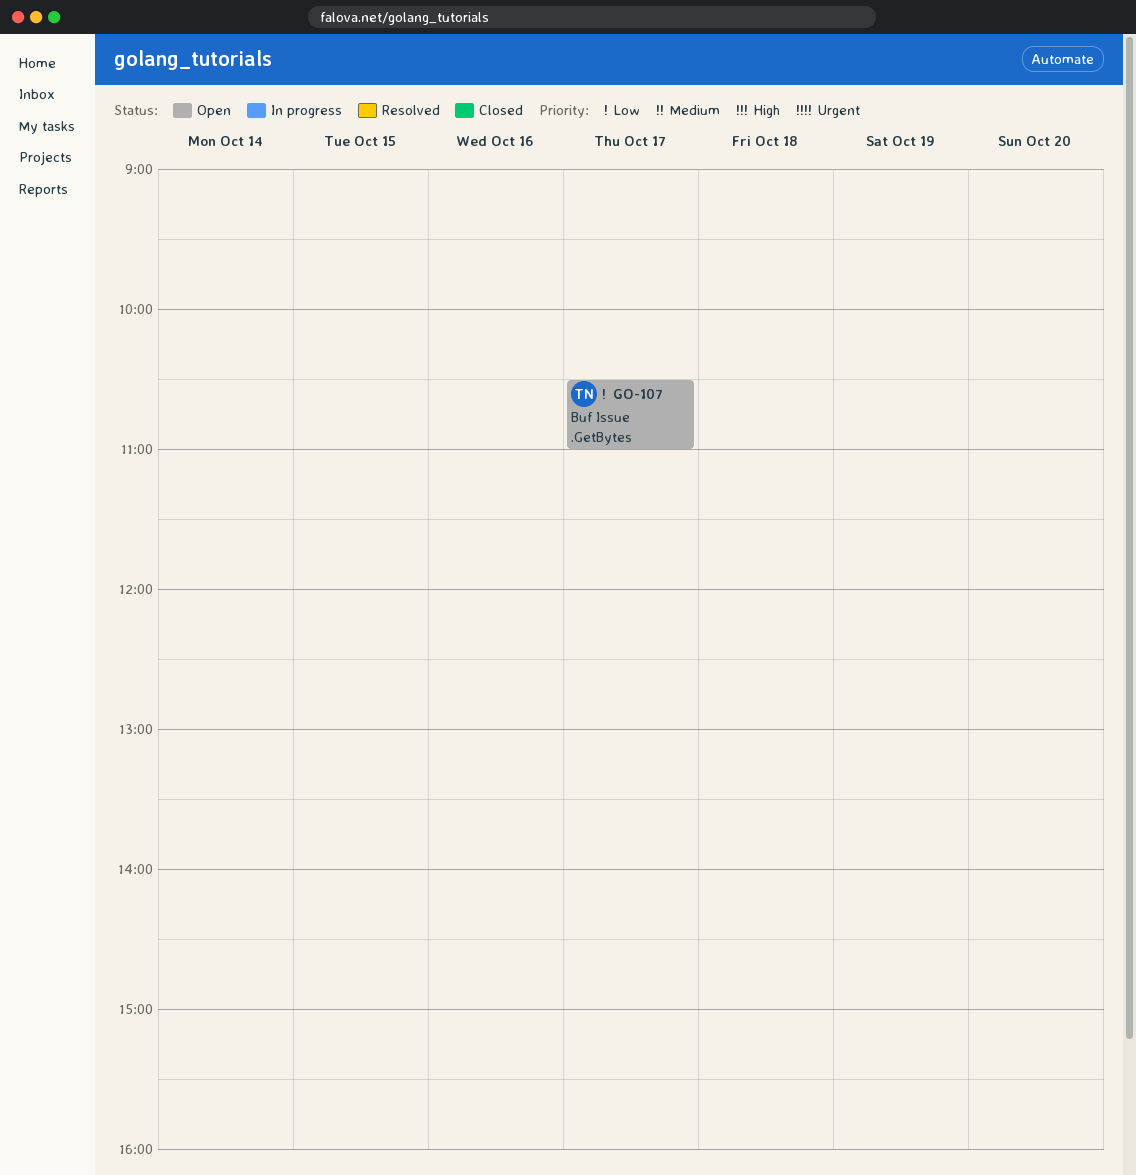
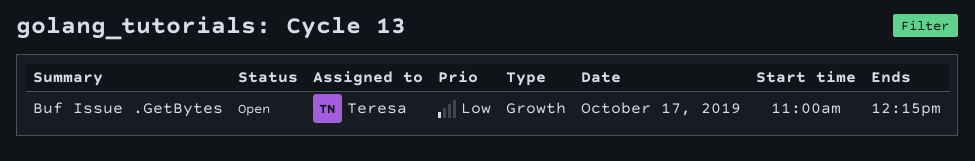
Buf Issue .GetBytes, begins: 10:30 -> 11:00
Buf Issue .GetBytes, ends: 11:00 -> 12:15

